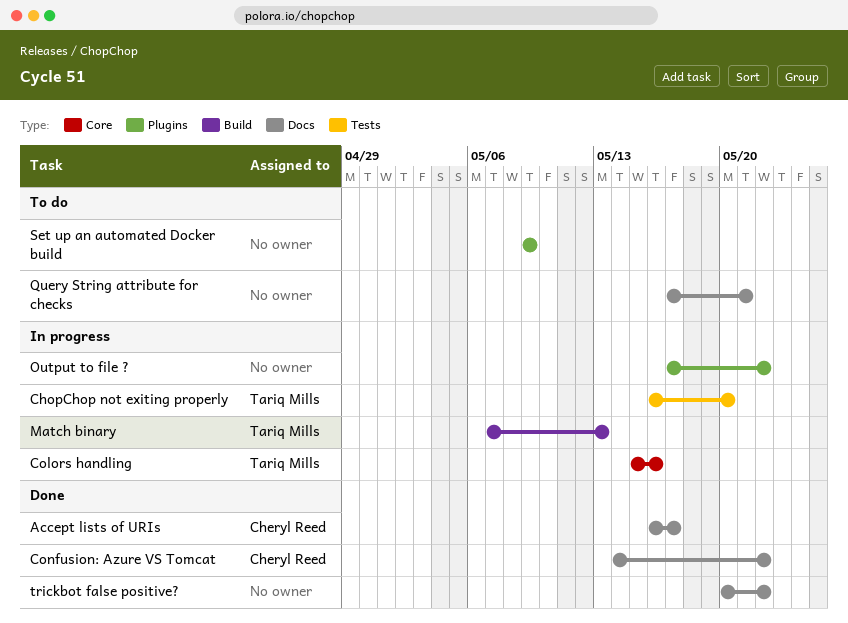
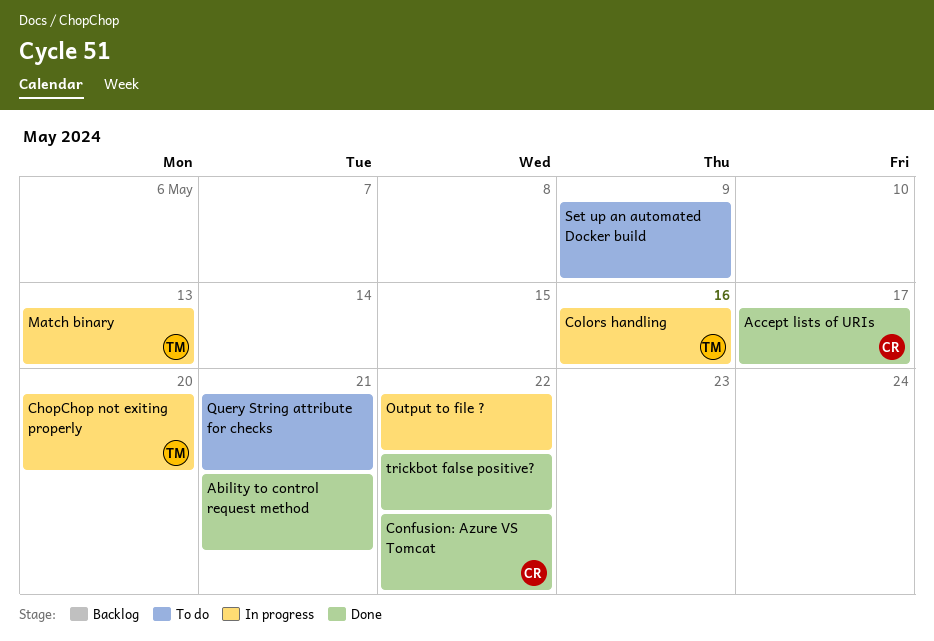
Ability to control request method: none -> present

